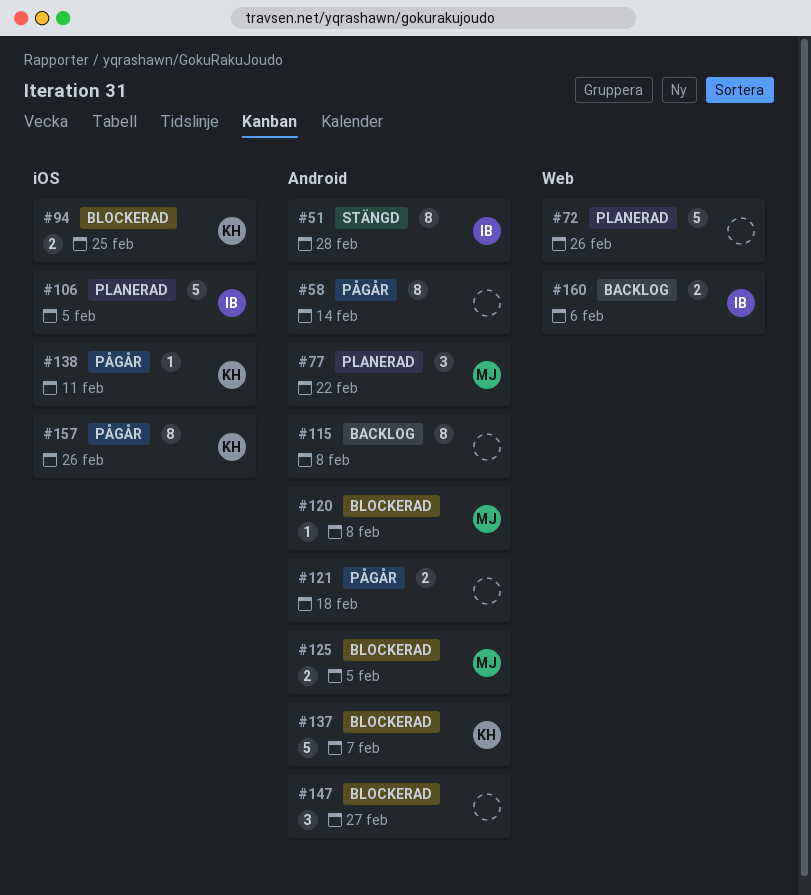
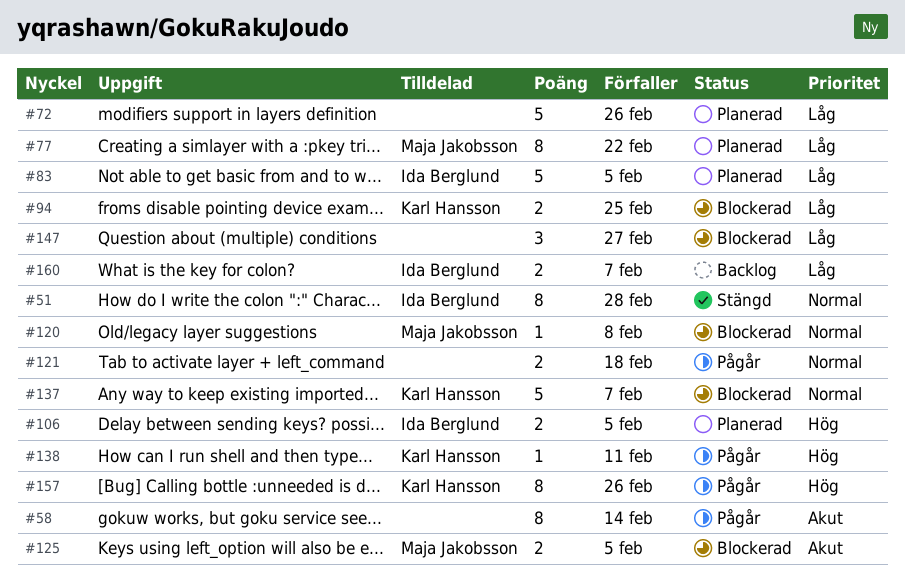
#77, estimate: 3 -> 8
#83: none -> present
#106, estimate: 5 -> 2
#115: present -> none
#160, due: Feb 6 -> Feb 7

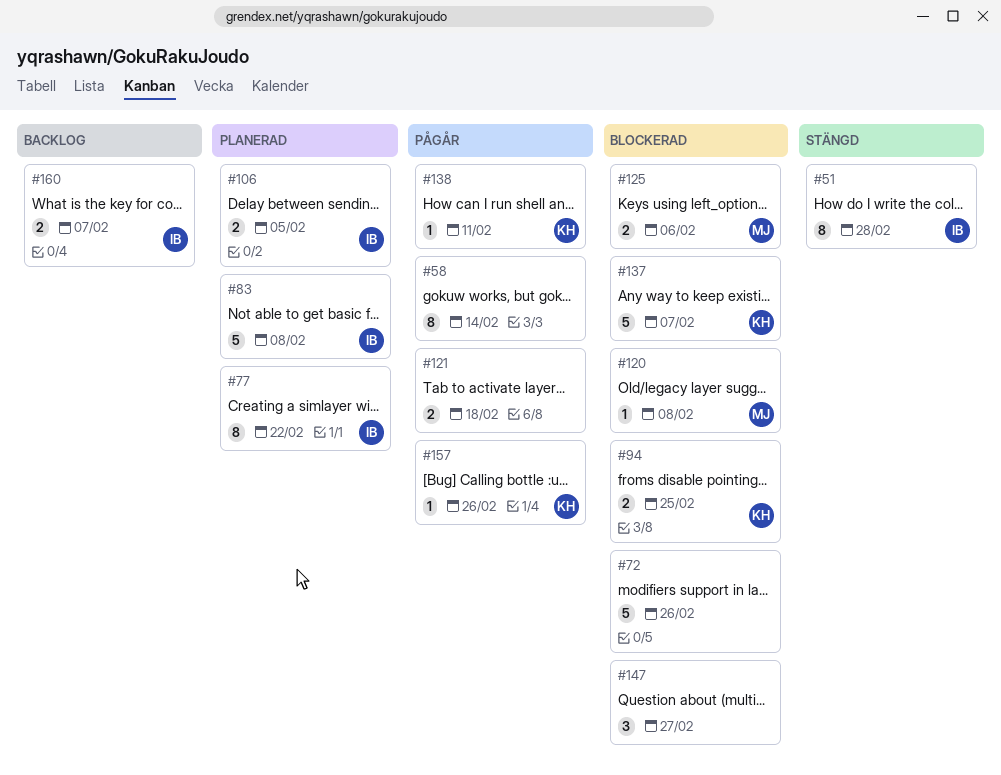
#72, status: Planerad -> Blockerad
#77, owner: Maja Jakobsson -> Ida Berglund
#83, due: Feb 5 -> Feb 8
#125, due: Feb 5 -> Feb 6
#157, estimate: 8 -> 1

